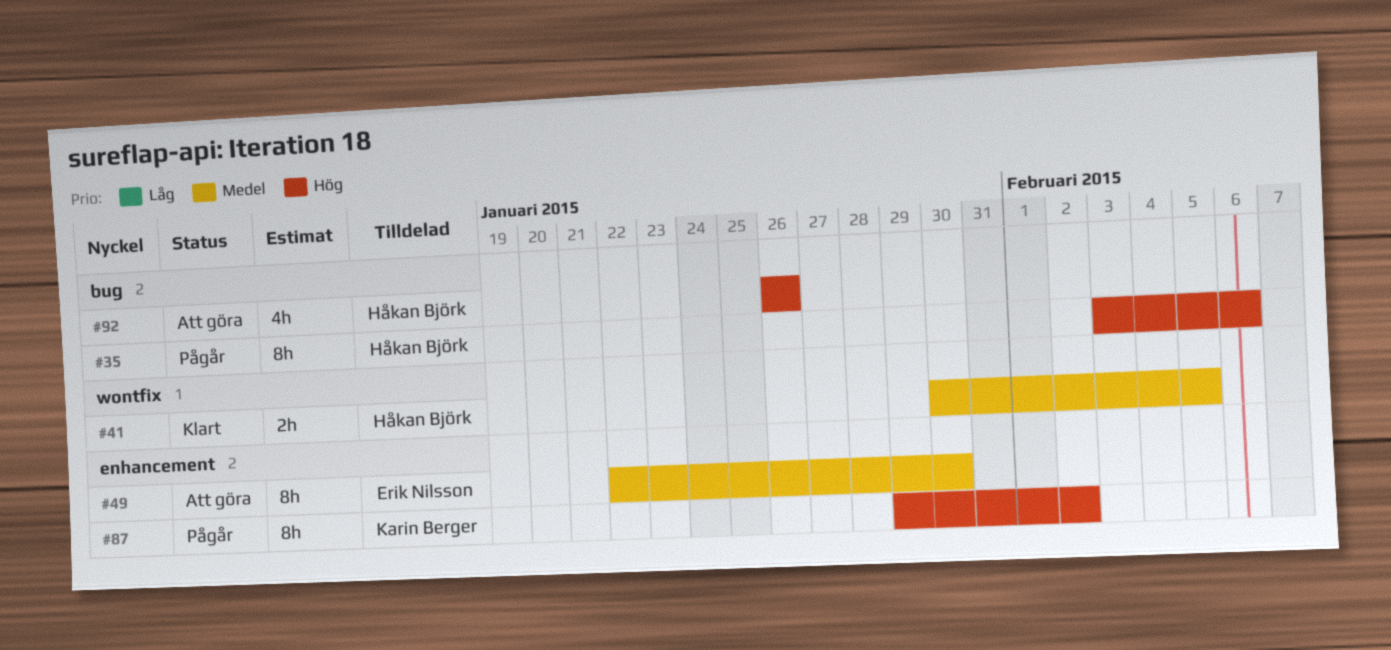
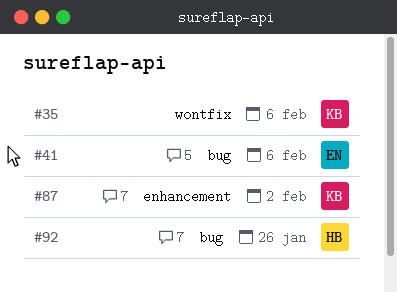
#35, owner: Håkan Björk -> Karin Berger
#35, label: bug -> wontfix
#41, owner: Håkan Björk -> Erik Nilsson
#41, label: wontfix -> bug
#41, due: Feb 5 -> Feb 6
#49: present -> none

